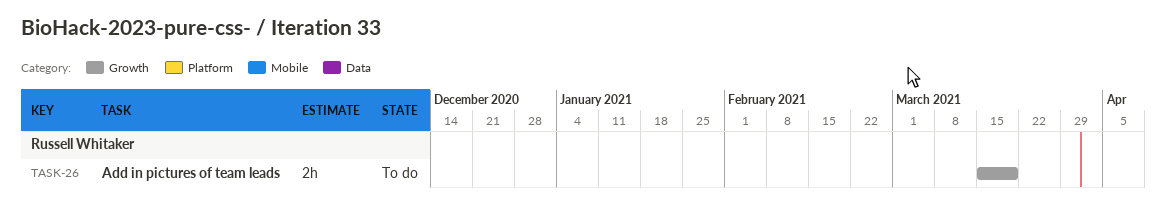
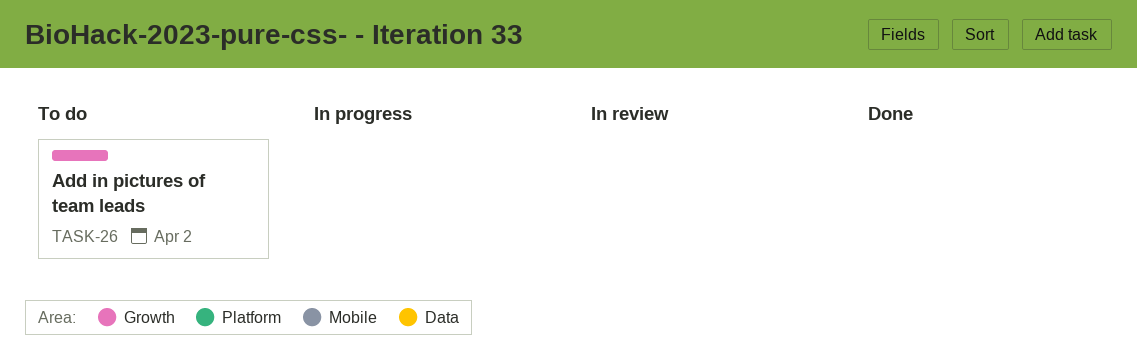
TASK-26, due: Mar 19 -> Apr 2

